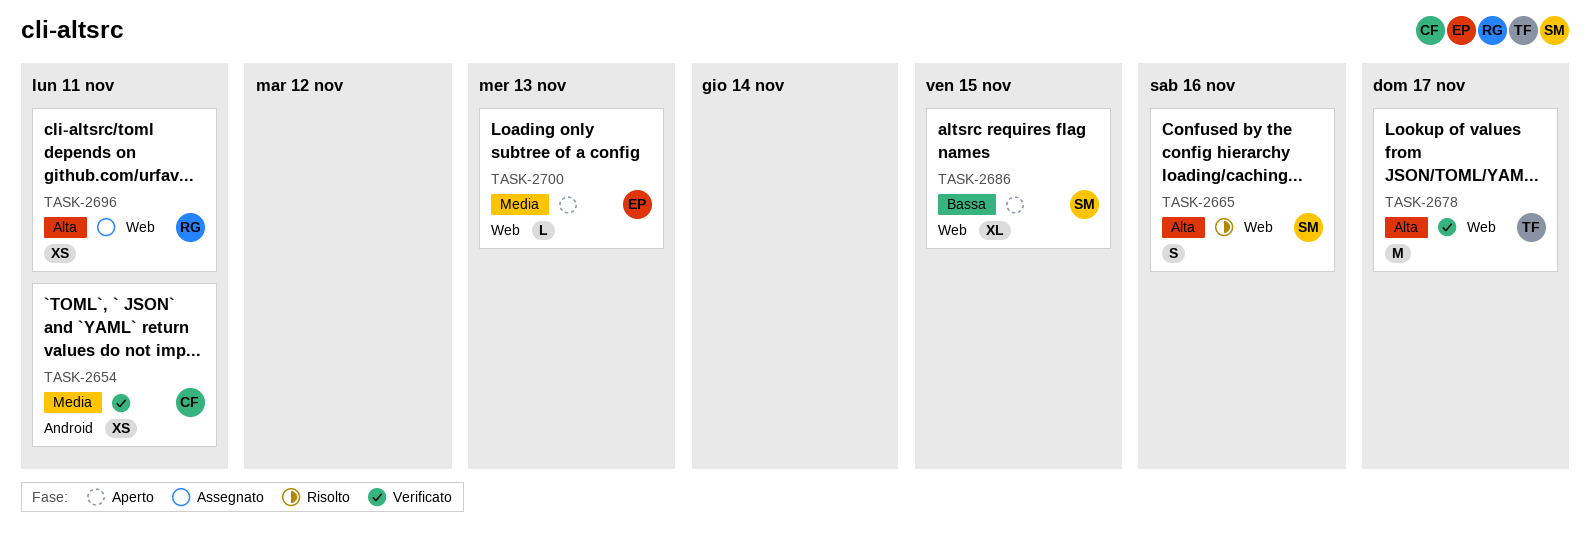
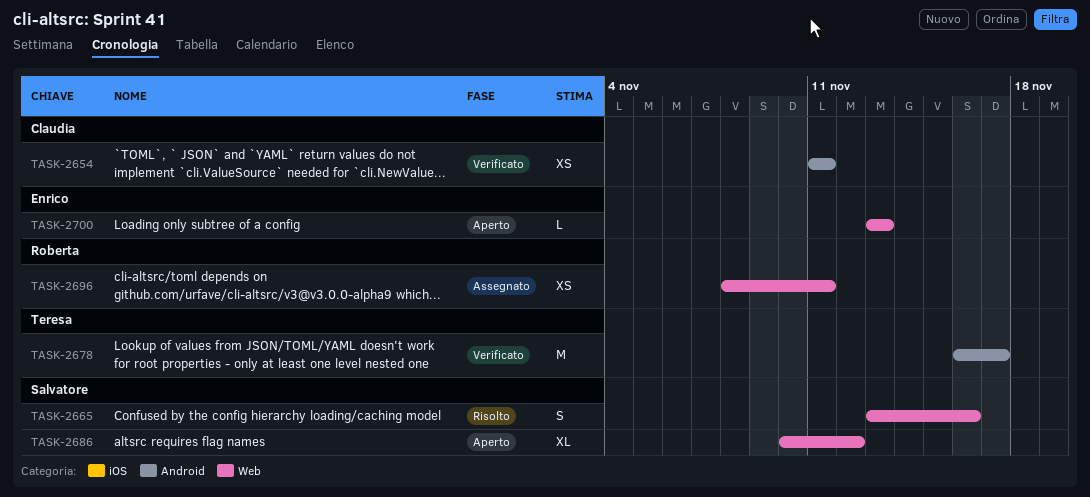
TASK-2678, label: Web -> Android
TASK-2686, due: Nov 15 -> Nov 12

